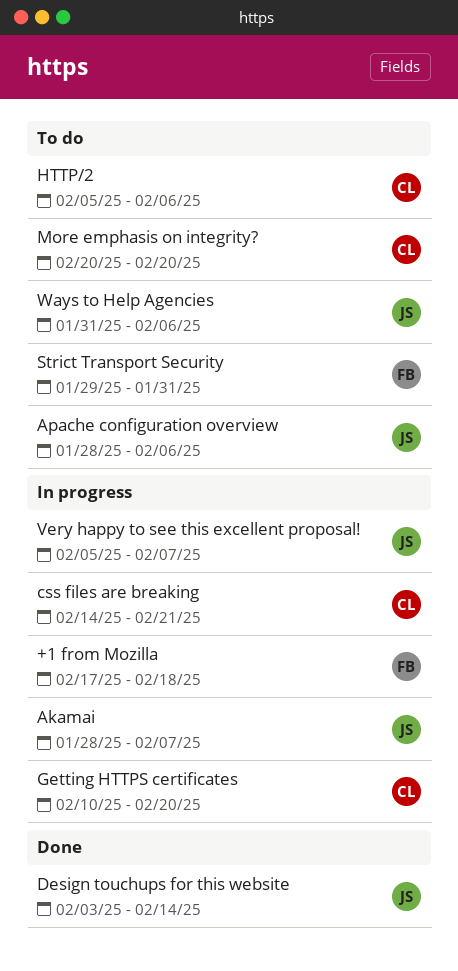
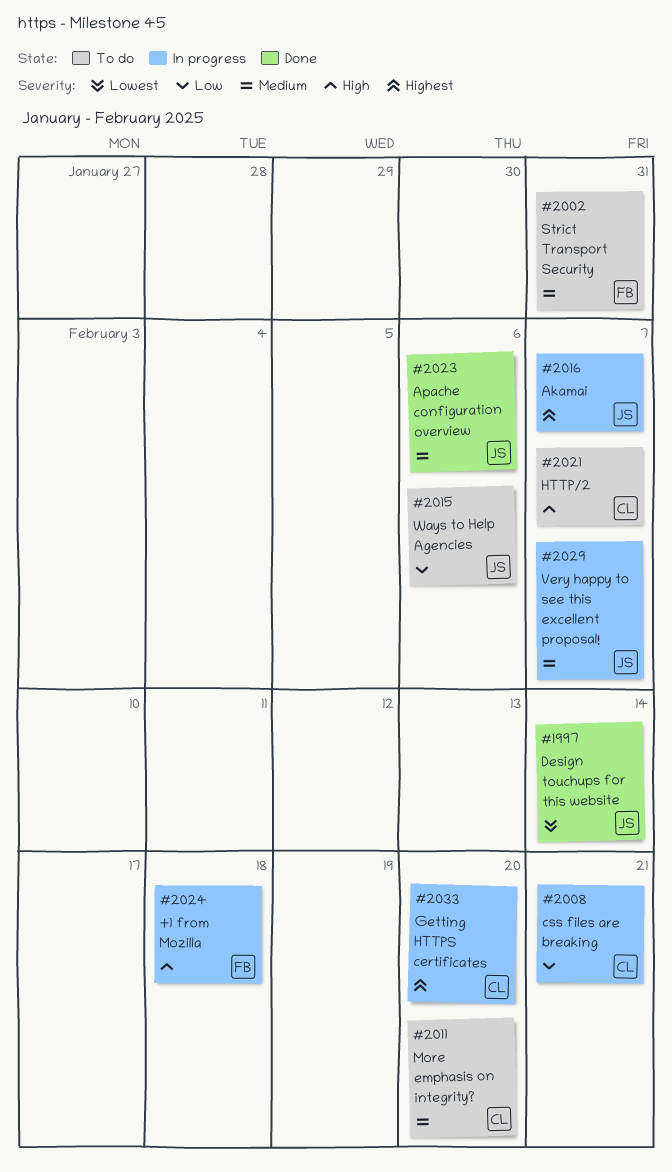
Apache configuration overview, status: To do -> Done
HTTP/2, due: Feb 6 -> Feb 7

